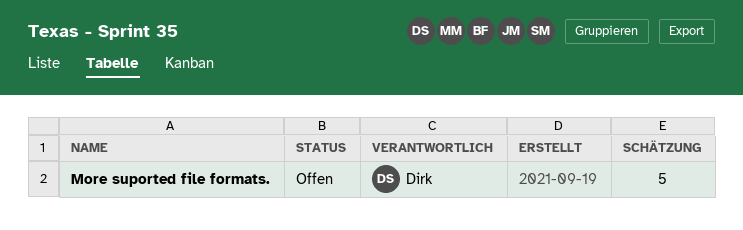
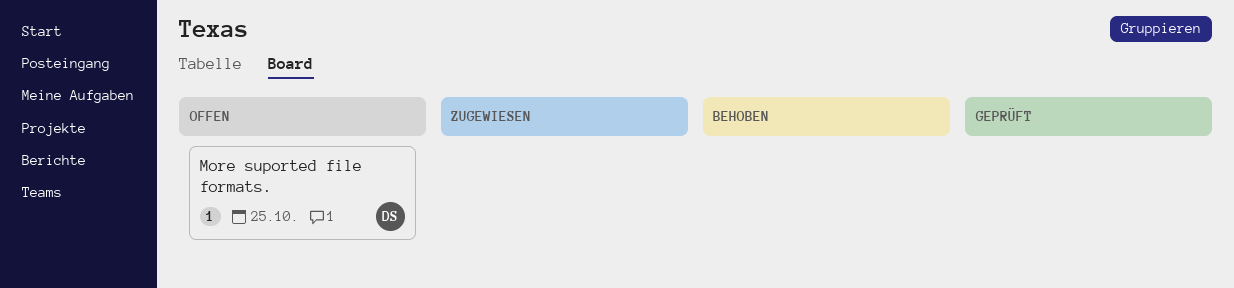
More suported file formats., estimate: 5 -> 1

